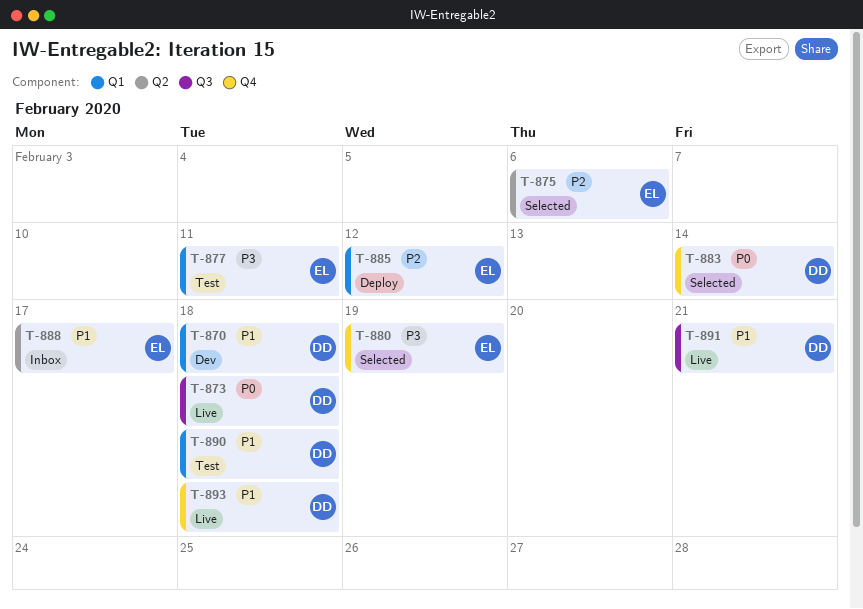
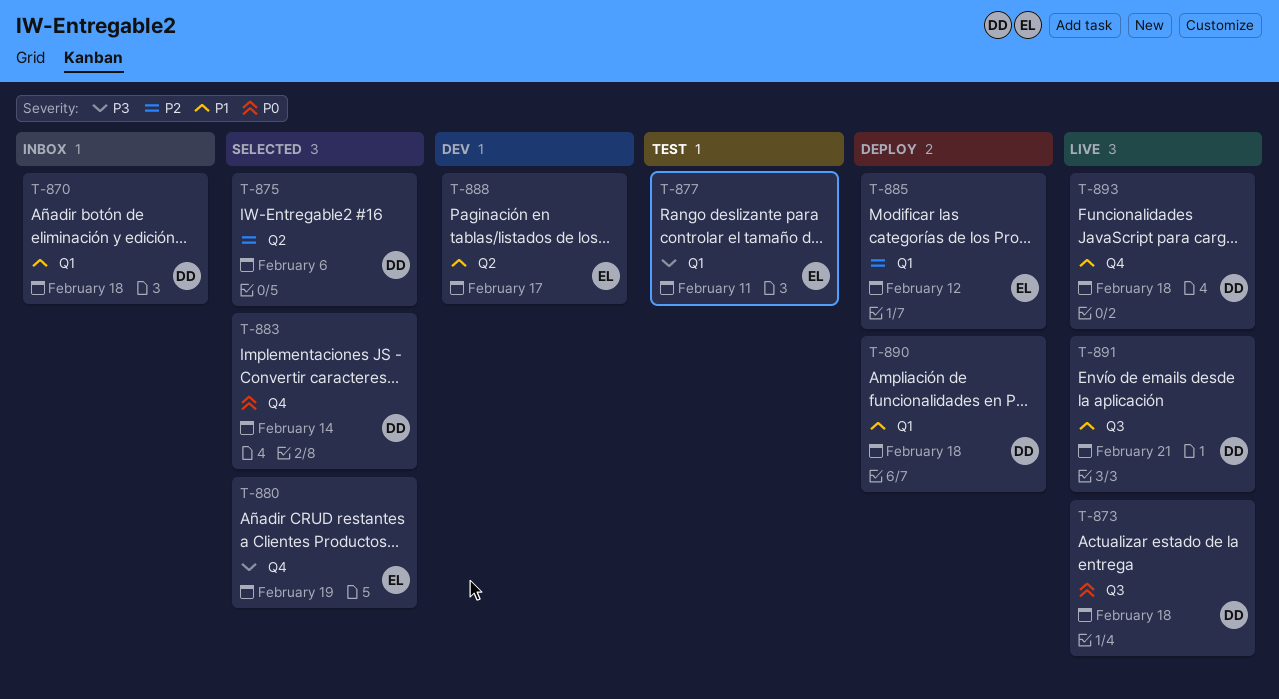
T-870, status: Dev -> Inbox
T-875, owner: EL -> DD
T-888, status: Inbox -> Dev
T-890, status: Test -> Deploy

